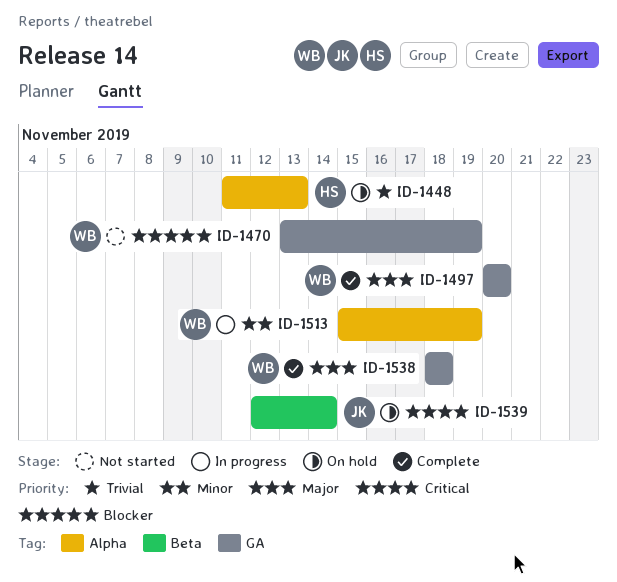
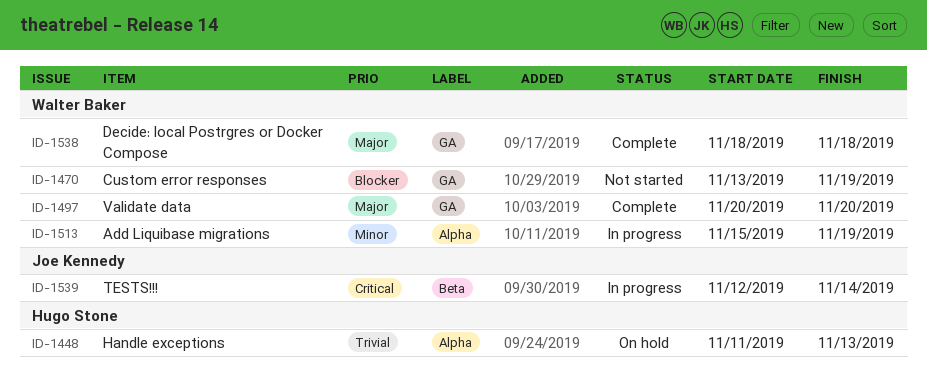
ID-1539, status: On hold -> In progress

